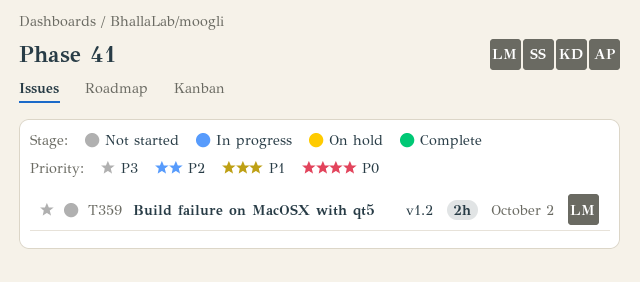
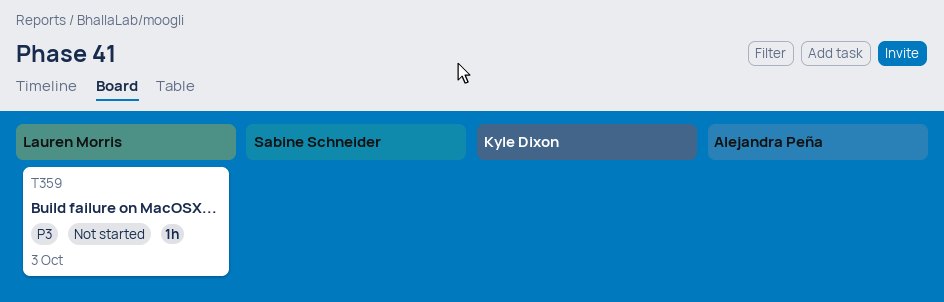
T359, estimate: 2h -> 1h
T359, due: Oct 2 -> Oct 3

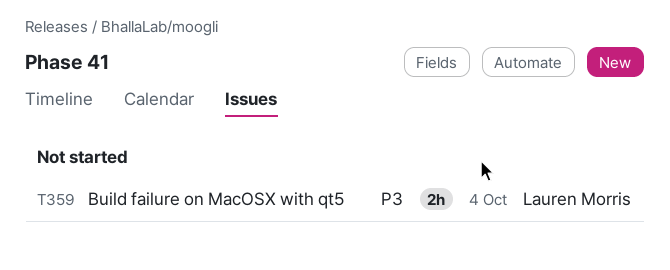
T359, estimate: 1h -> 2h
T359, due: Oct 3 -> Oct 4

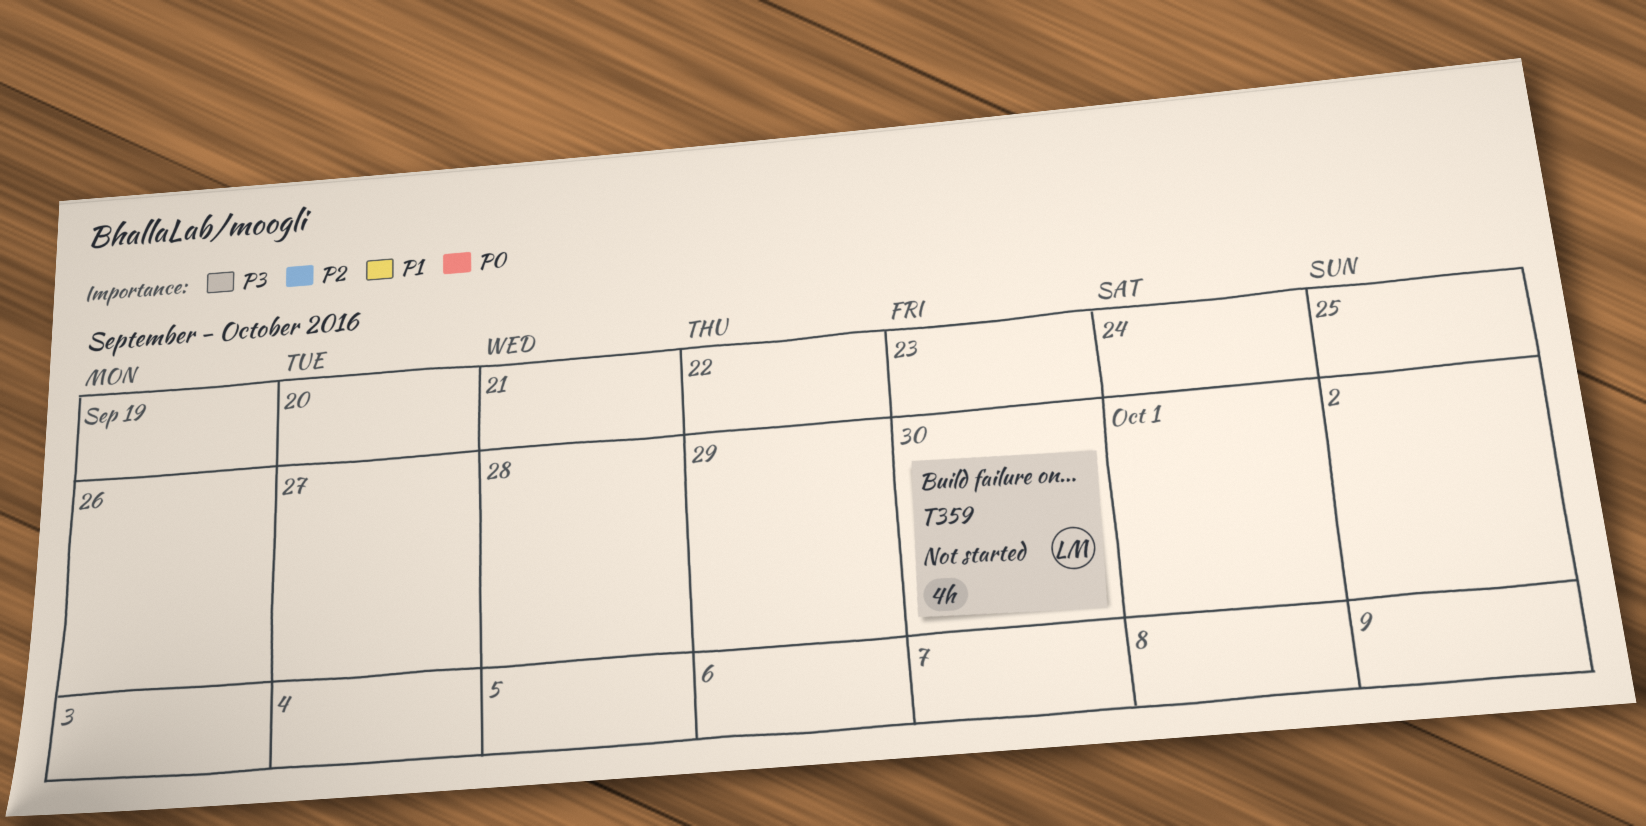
T359, estimate: 2h -> 4h
T359, due: Oct 4 -> Sep 30

